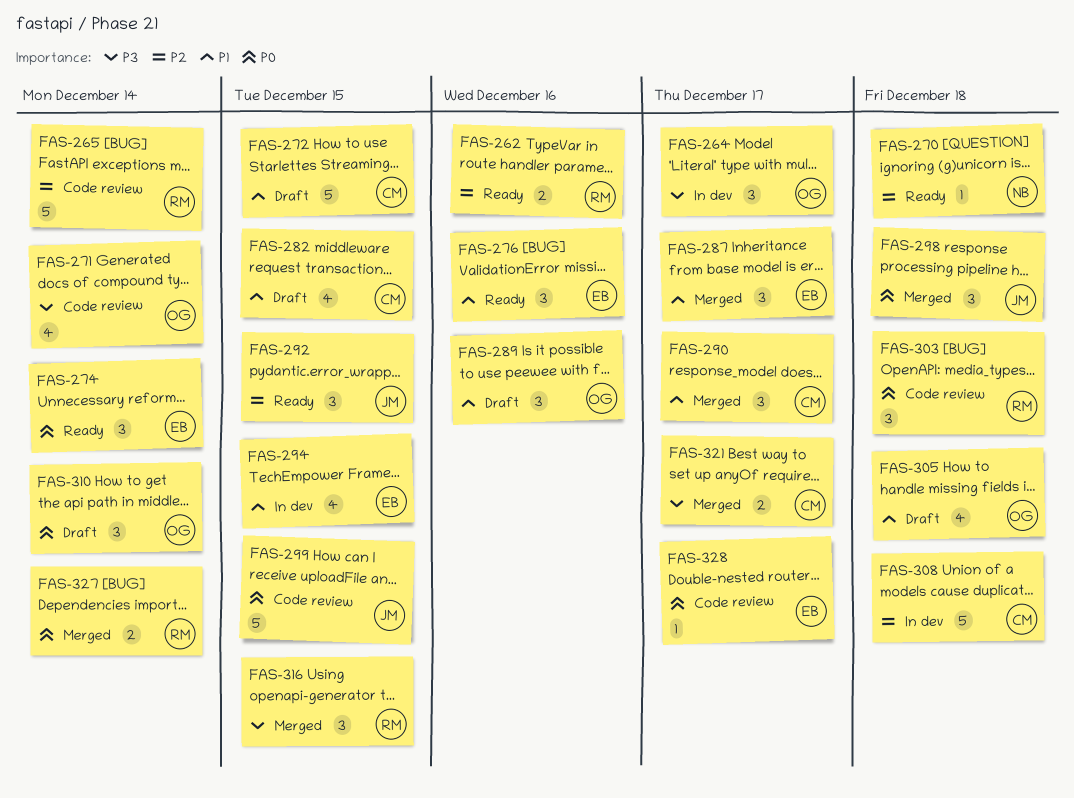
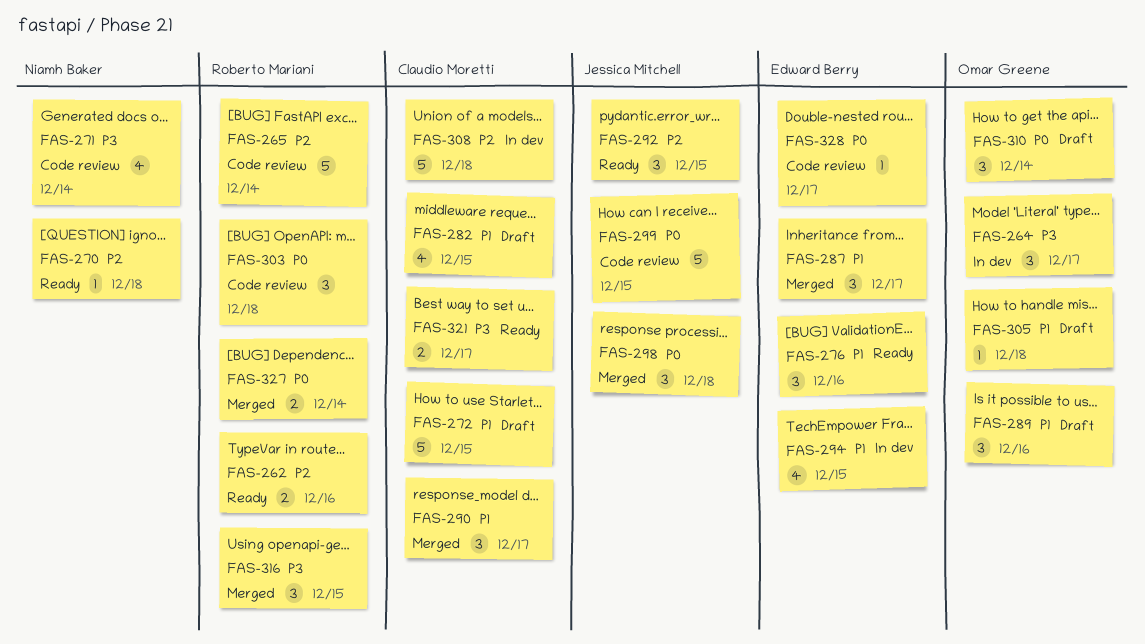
FAS-271, owner: Omar Greene -> Niamh Baker
FAS-274: present -> none
FAS-305, estimate: 4 -> 1
FAS-321, status: Merged -> Ready

